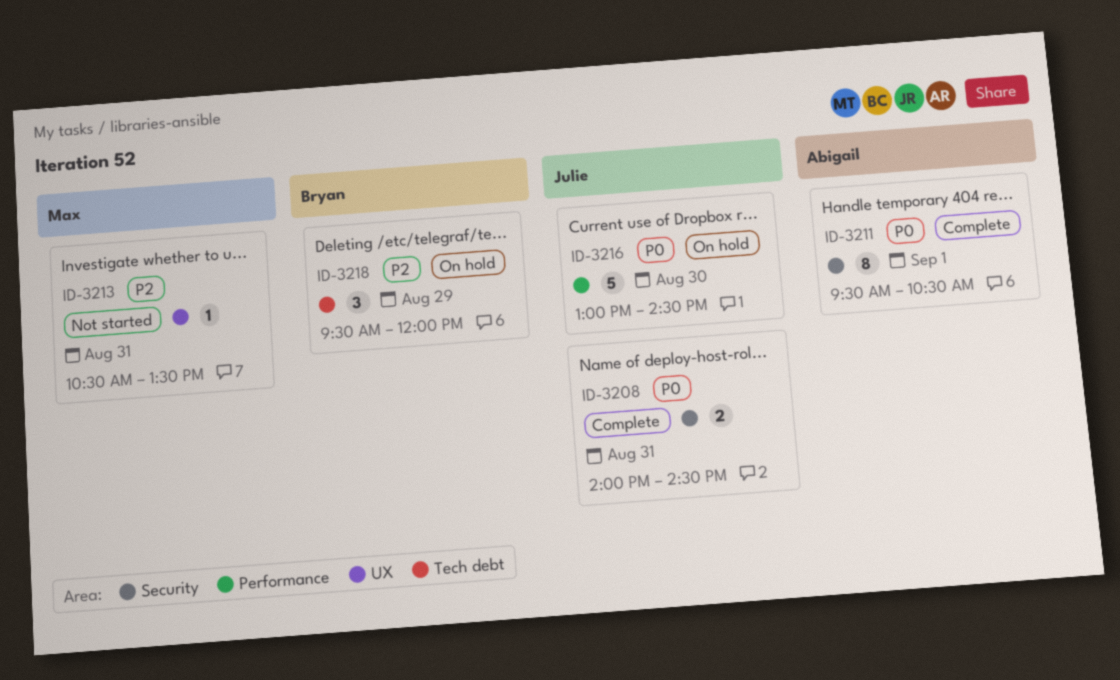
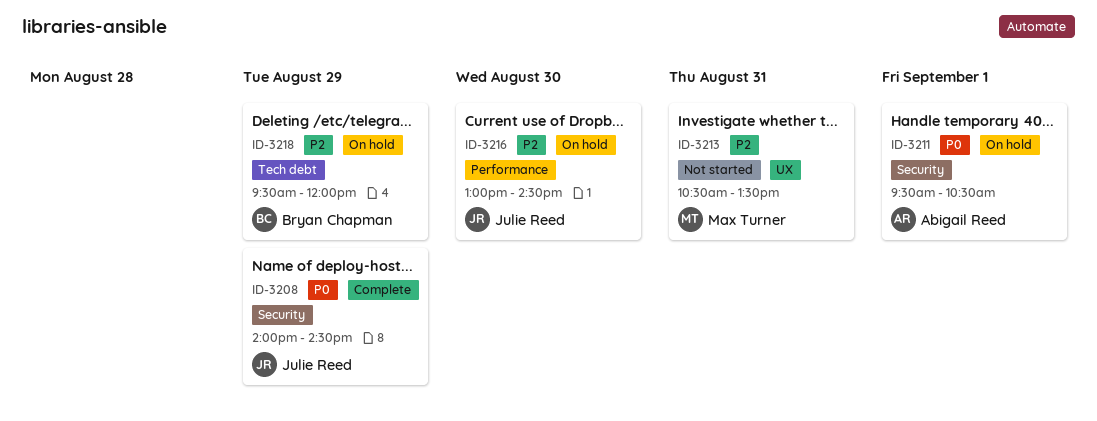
ID-3208, day: Aug 31 -> Aug 29
ID-3211, status: Complete -> On hold
ID-3216, priority: P0 -> P2

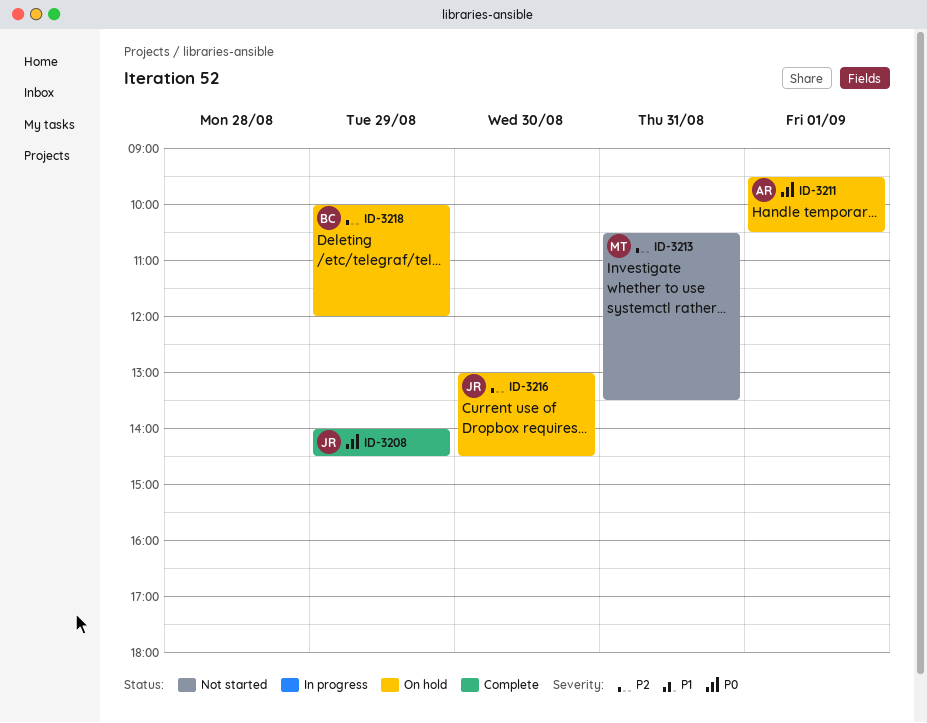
ID-3218, begins: 09:30 -> 10:00

